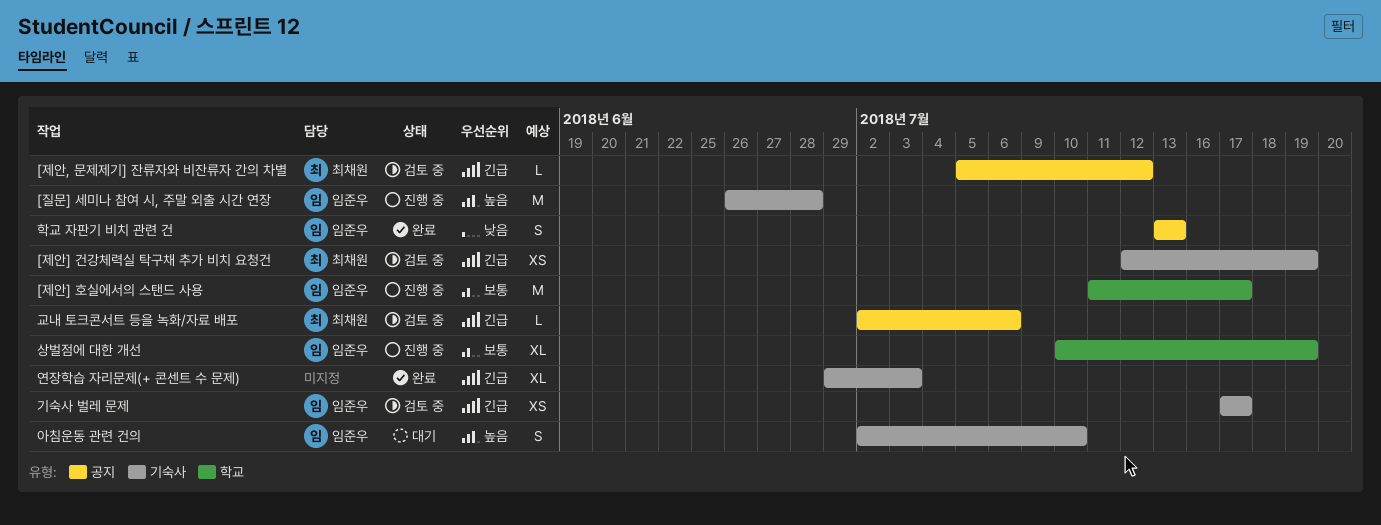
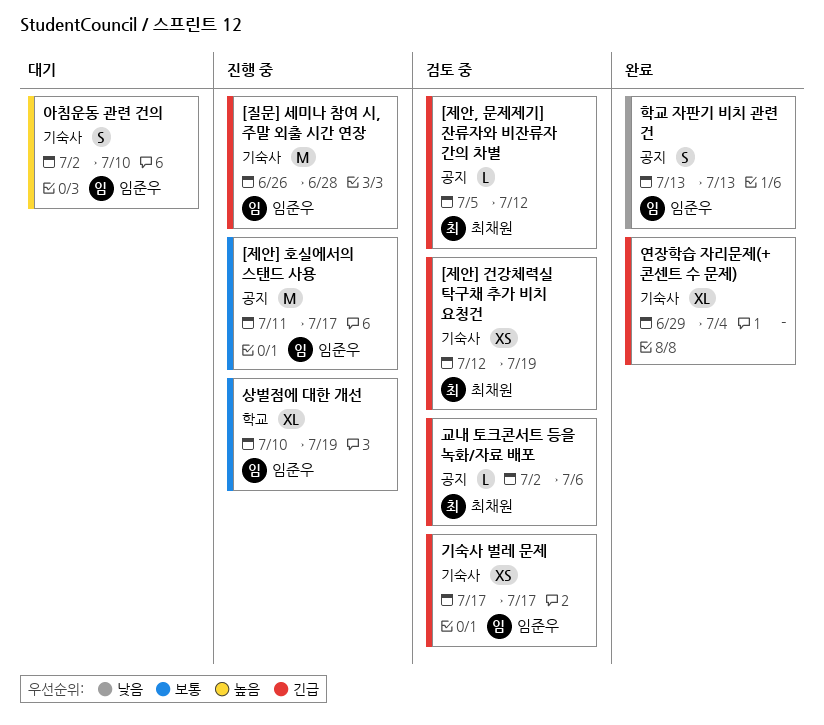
[제안] 호실에서의 스탠드 사용, label: 학교 -> 공지
[질문] 세미나 참여 시, 주말 외출 시간 연장, priority: 높음 -> 긴급
연장학습 자리문제(+ 콘센트 수 문제), due: Jul 3 -> Jul 4

